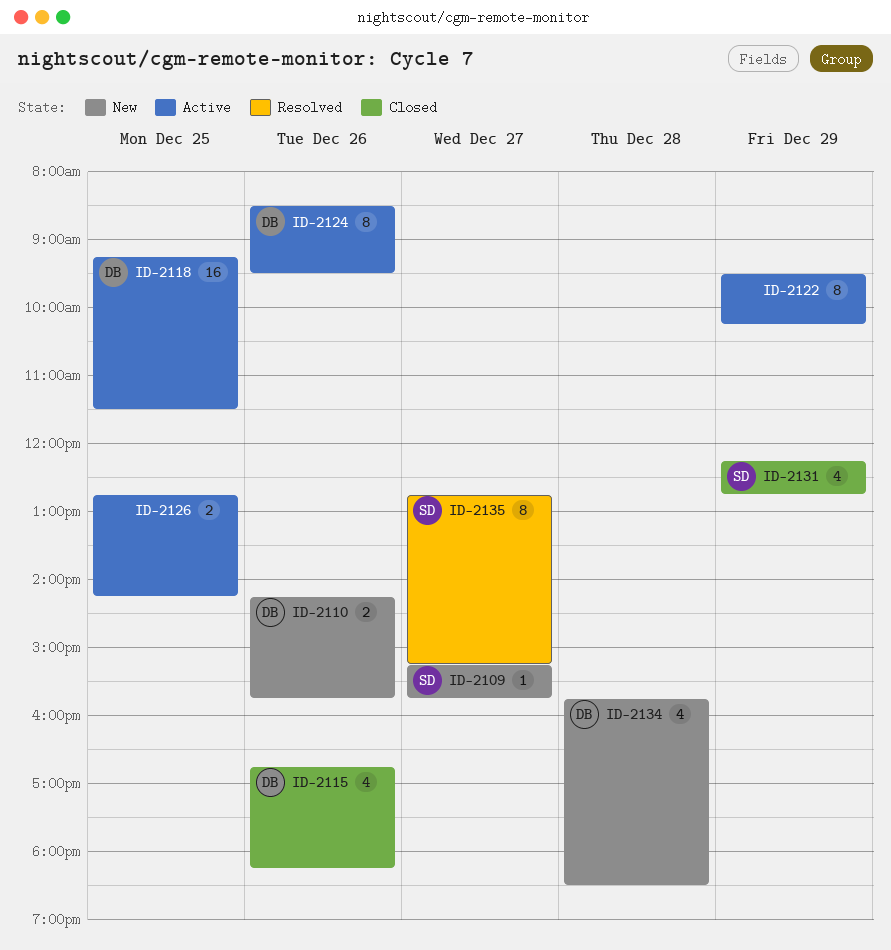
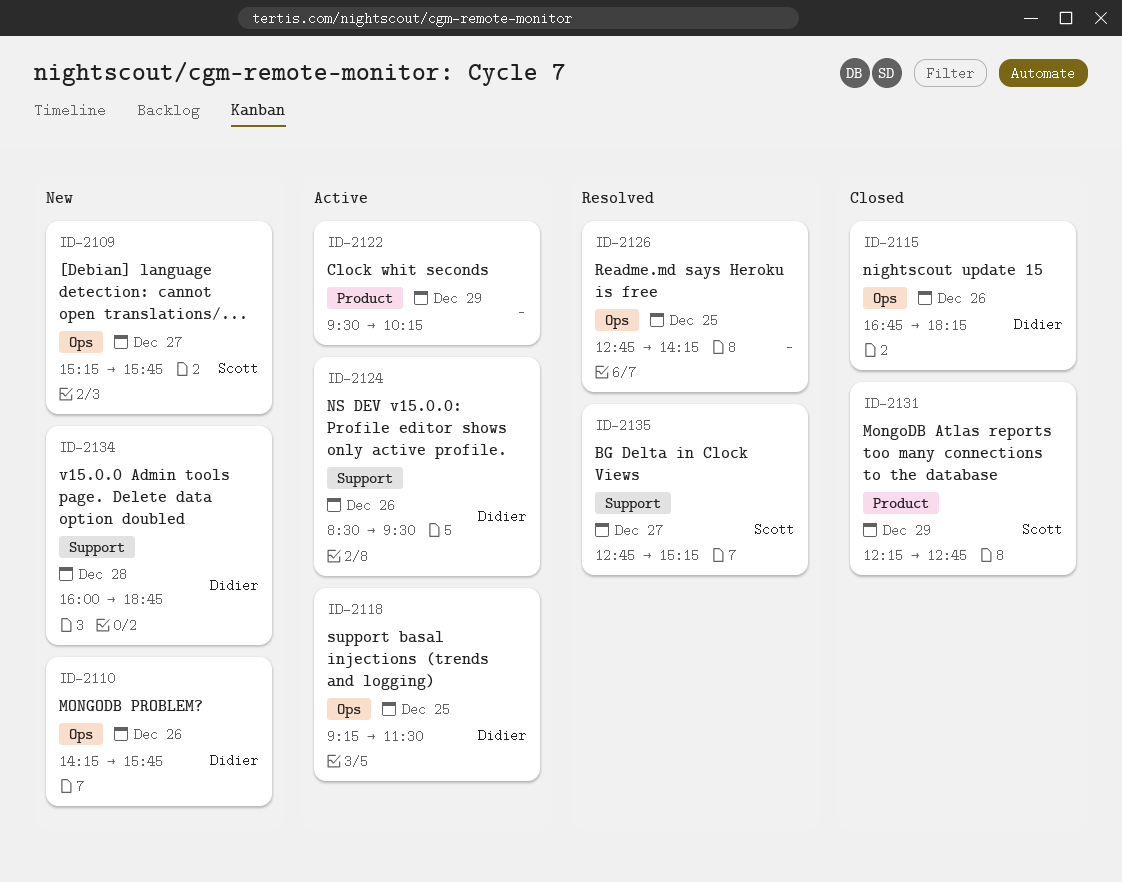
ID-2126, status: Active -> Resolved
ID-2134, begins: 15:45 -> 16:00
ID-2134, ends: 18:30 -> 18:45

